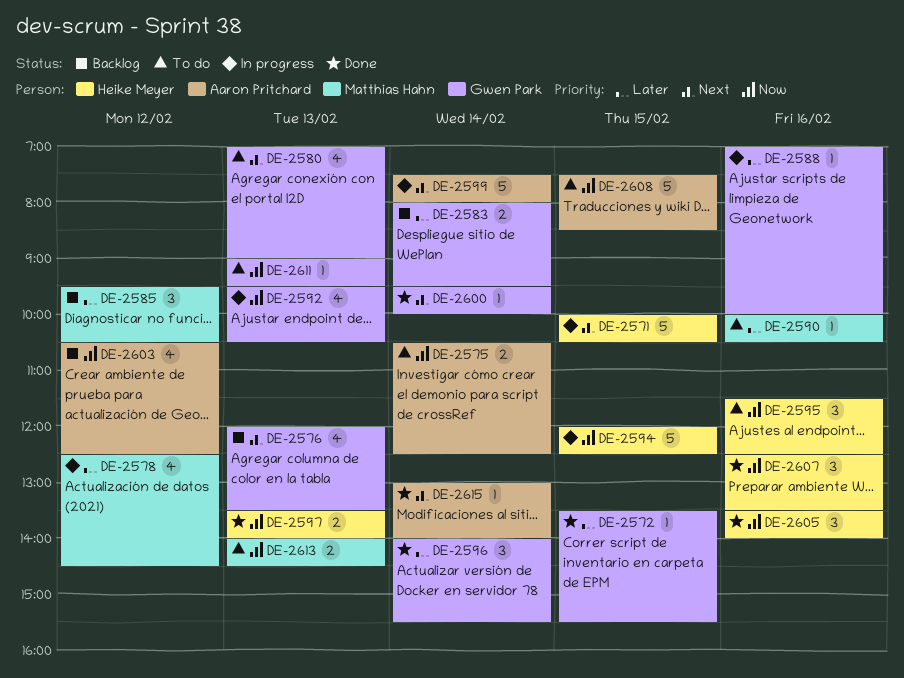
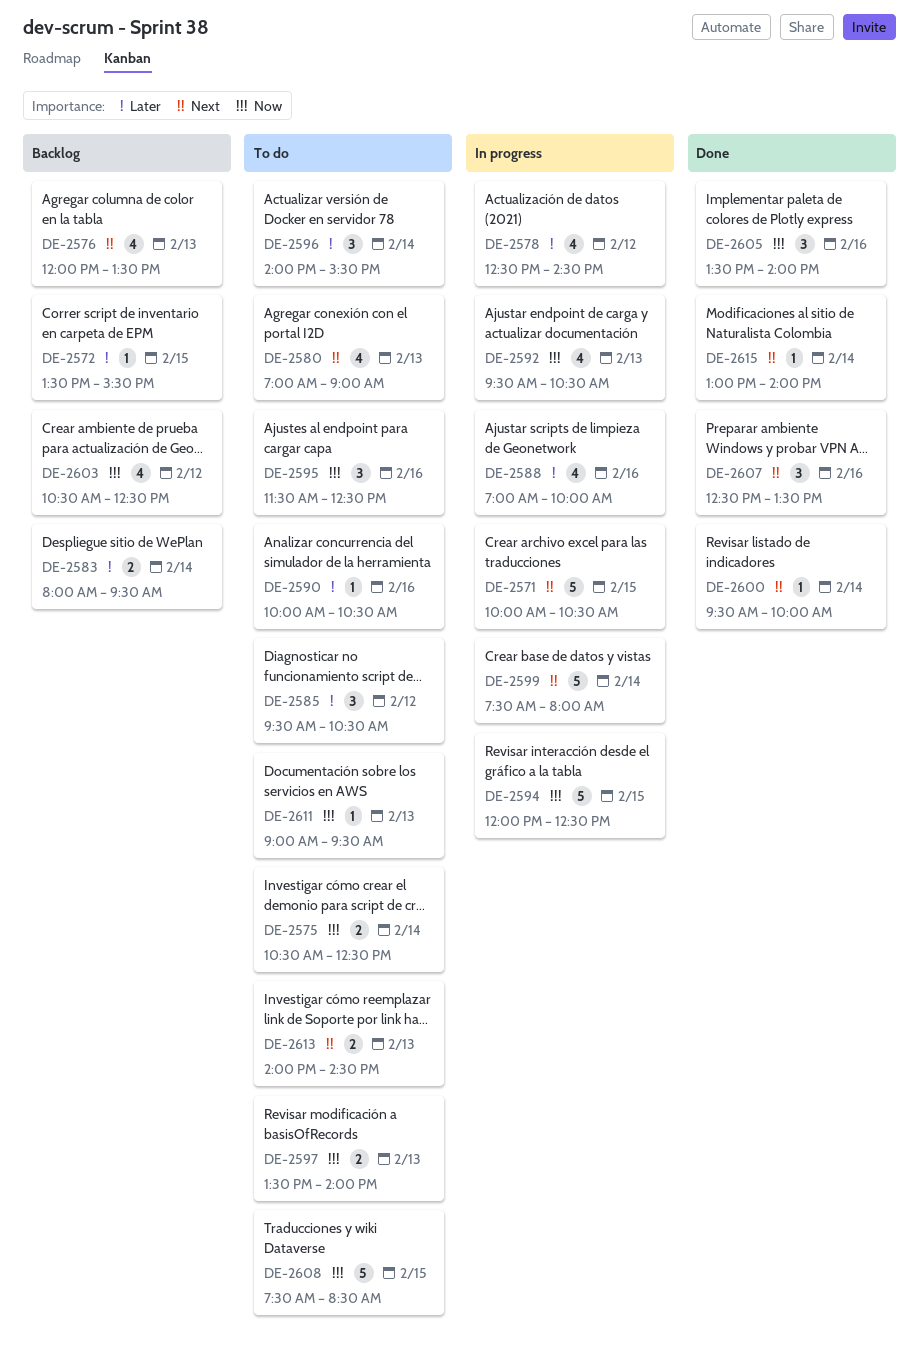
DE-2572, status: Done -> Backlog
DE-2585, status: Backlog -> To do
DE-2588, estimate: 1 -> 4
DE-2596, status: Done -> To do
DE-2597, status: Done -> To do
DE-2607, priority: Now -> Next
DE-2613, priority: Now -> Next

